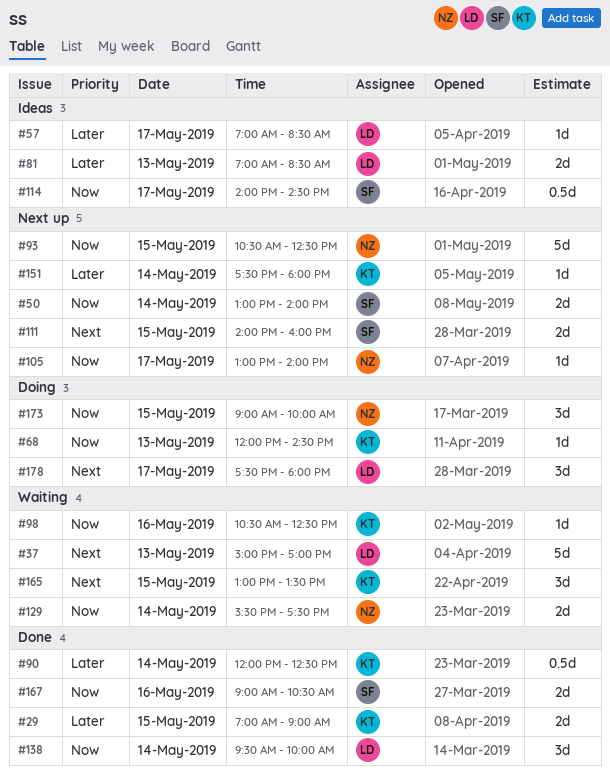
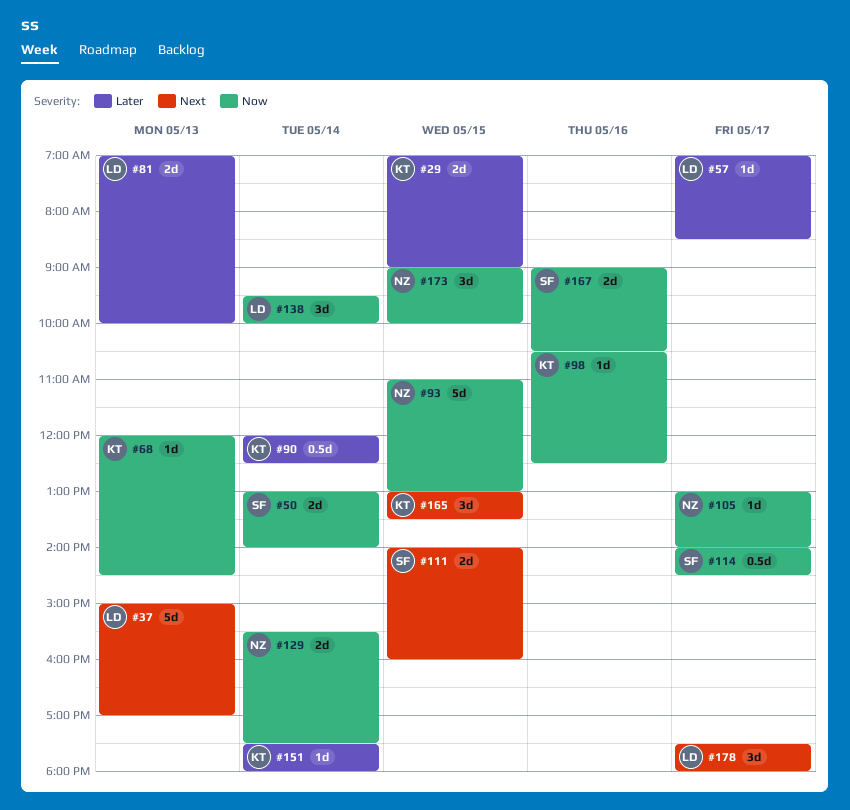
#81, ends: 08:30 -> 10:00
#93, begins: 10:30 -> 11:00
#93, ends: 12:30 -> 13:00

